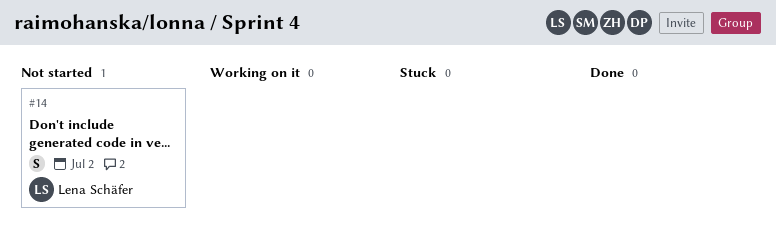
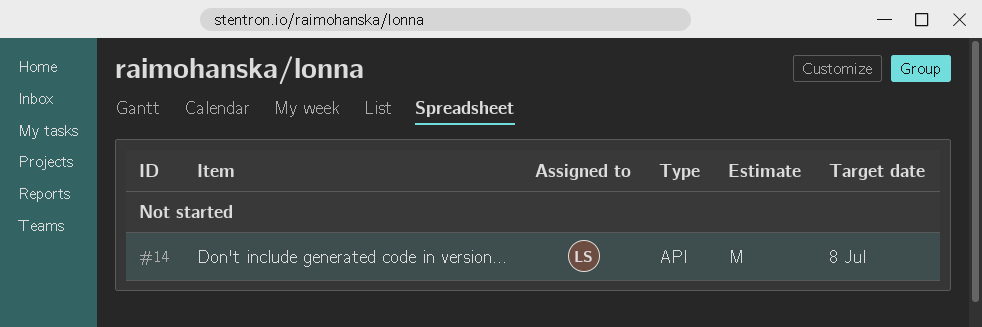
#14, estimate: S -> M
#14, due: Jul 2 -> Jul 8

